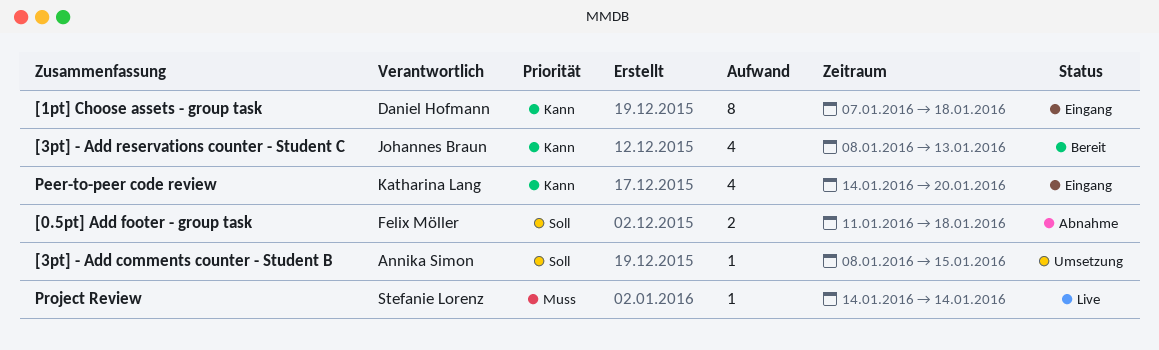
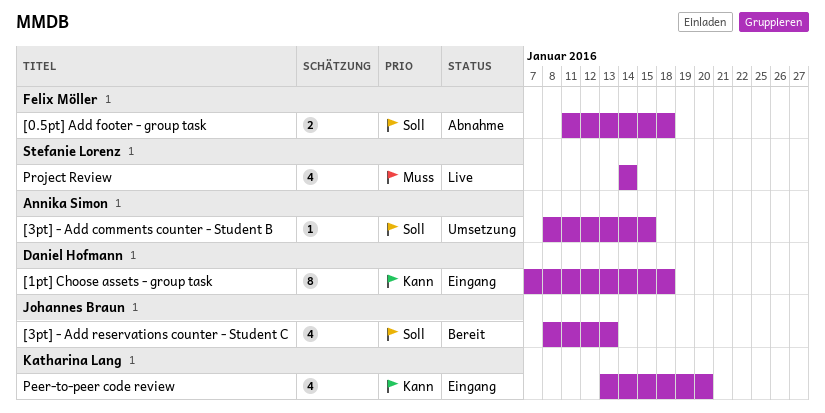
[3pt] - Add reservations counter - Student C, priority: Kann -> Soll
Peer-to-peer code review, start: Jan 14 -> Jan 13
Project Review, estimate: 1 -> 4

